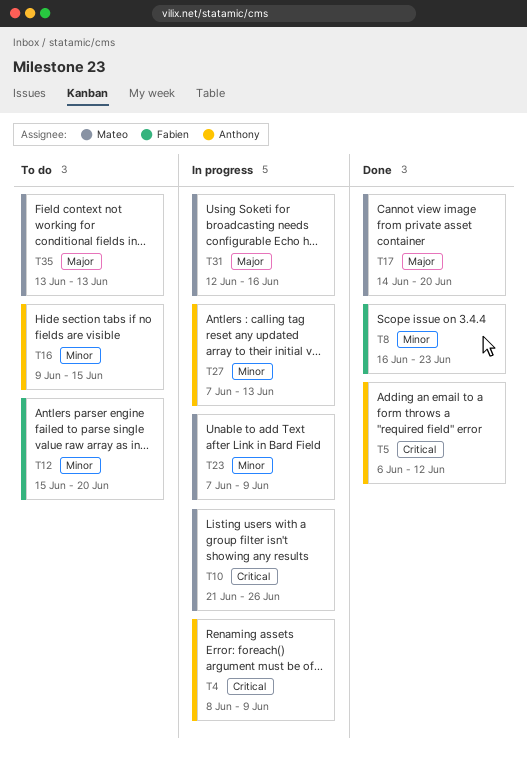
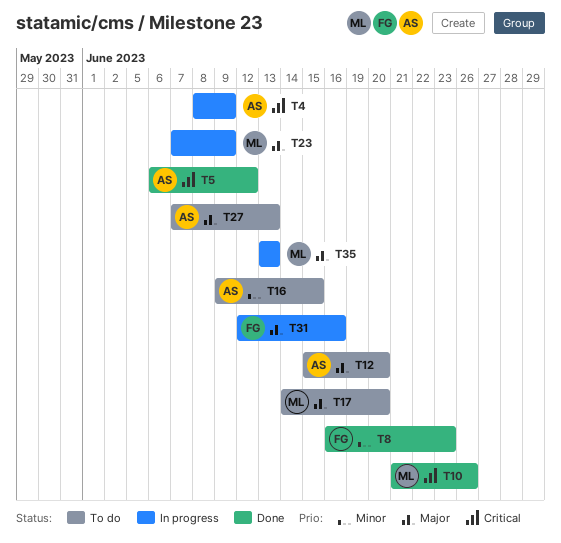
T10, status: In progress -> Done
T12, owner: Fabien -> Anthony
T12, priority: Minor -> Major
T17, status: Done -> To do
T23, priority: Minor -> Major
T27, status: In progress -> To do
T27, priority: Minor -> Major
T31, owner: Mateo -> Fabien
T35, status: To do -> In progress

